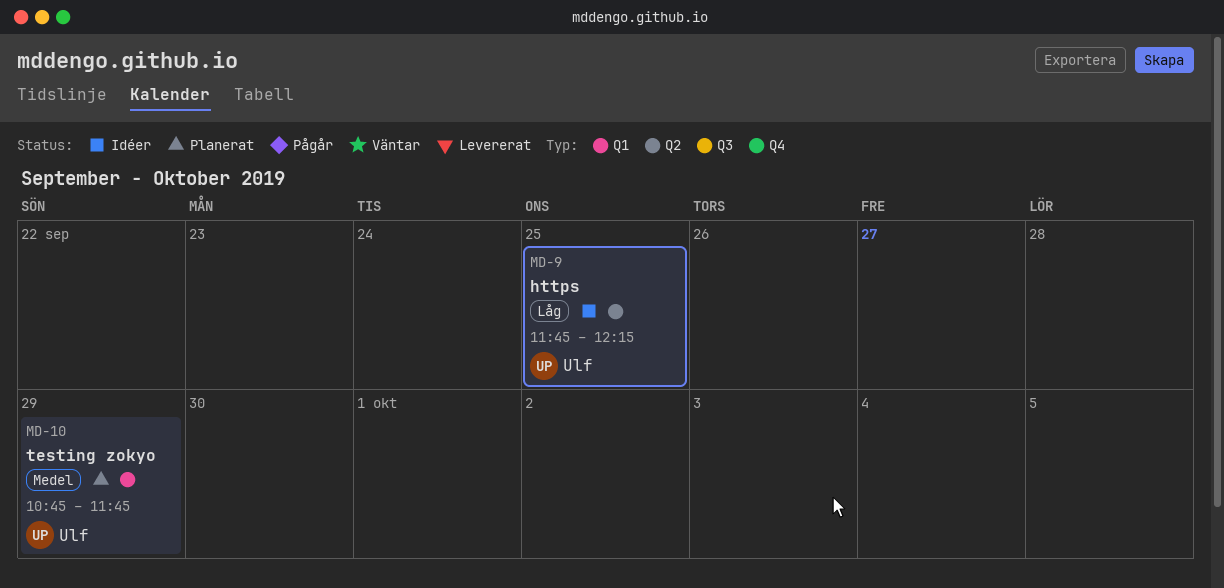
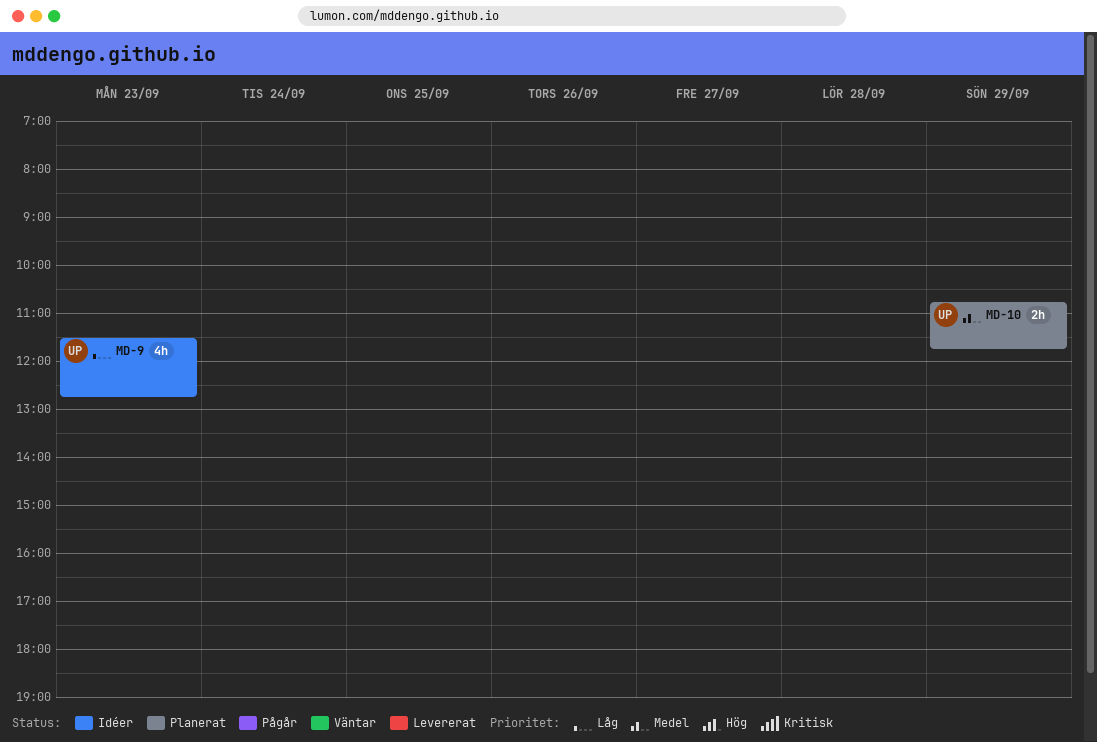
MD-9, day: Sep 25 -> Sep 23
MD-9, begins: 11:45 -> 11:30
MD-9, ends: 12:15 -> 12:45

